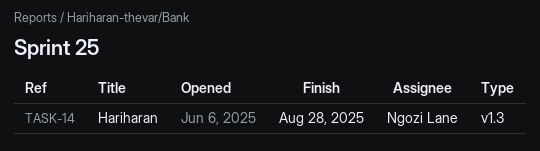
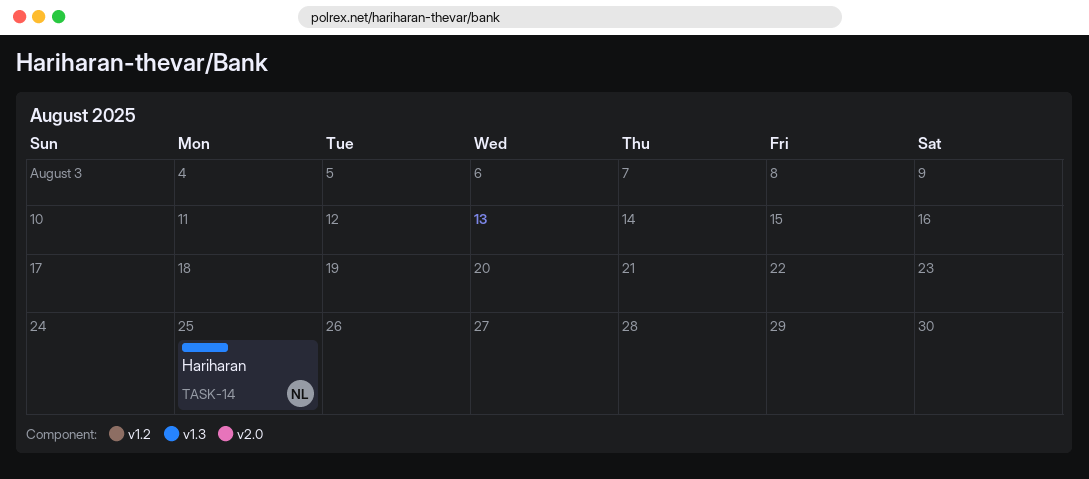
TASK-14, due: Aug 28 -> Aug 25

